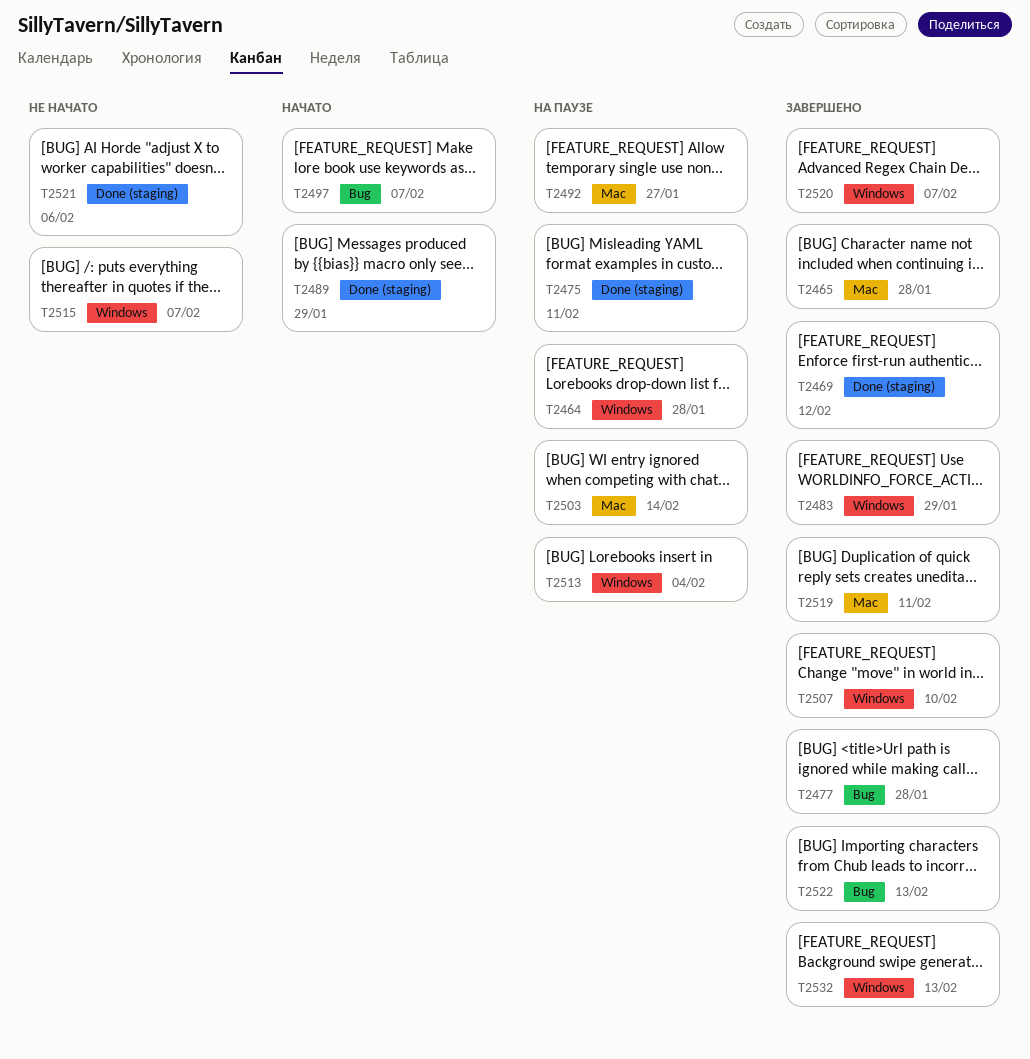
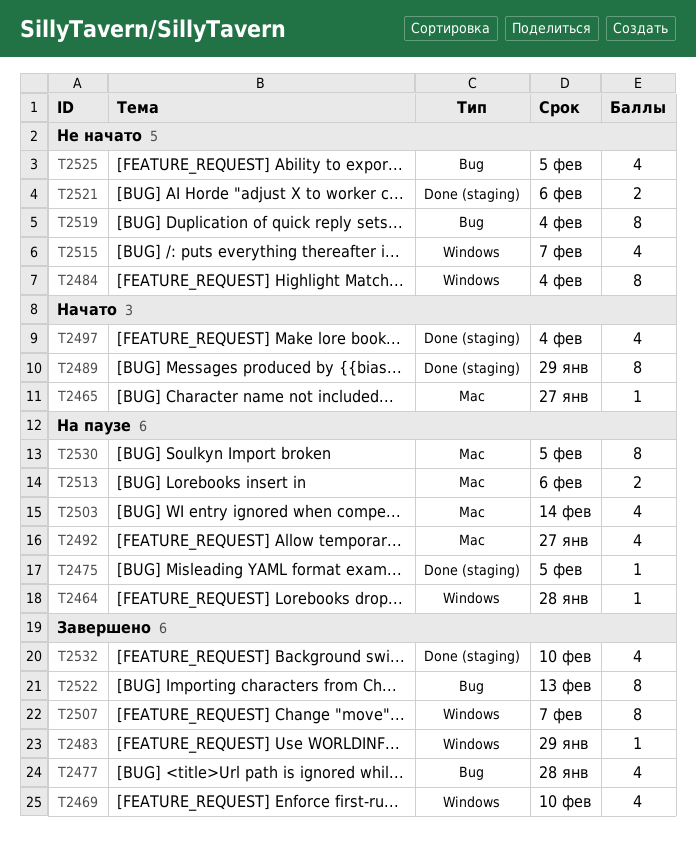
T2465, status: Завершено -> Начато
T2465, due: Jan 28 -> Jan 27
T2469, label: Done (staging) -> Windows
T2469, due: Feb 12 -> Feb 10
T2475, due: Feb 11 -> Feb 5
T2484: none -> present
T2497, label: Bug -> Done (staging)
T2497, due: Feb 7 -> Feb 4
T2507, due: Feb 10 -> Feb 7
T2513, label: Windows -> Mac
T2513, due: Feb 4 -> Feb 6
T2519, status: Завершено -> Не начато
T2519, label: Mac -> Bug
T2519, due: Feb 11 -> Feb 4
T2520: present -> none
T2525: none -> present
T2530: none -> present
T2532, label: Windows -> Done (staging)
T2532, due: Feb 13 -> Feb 10

